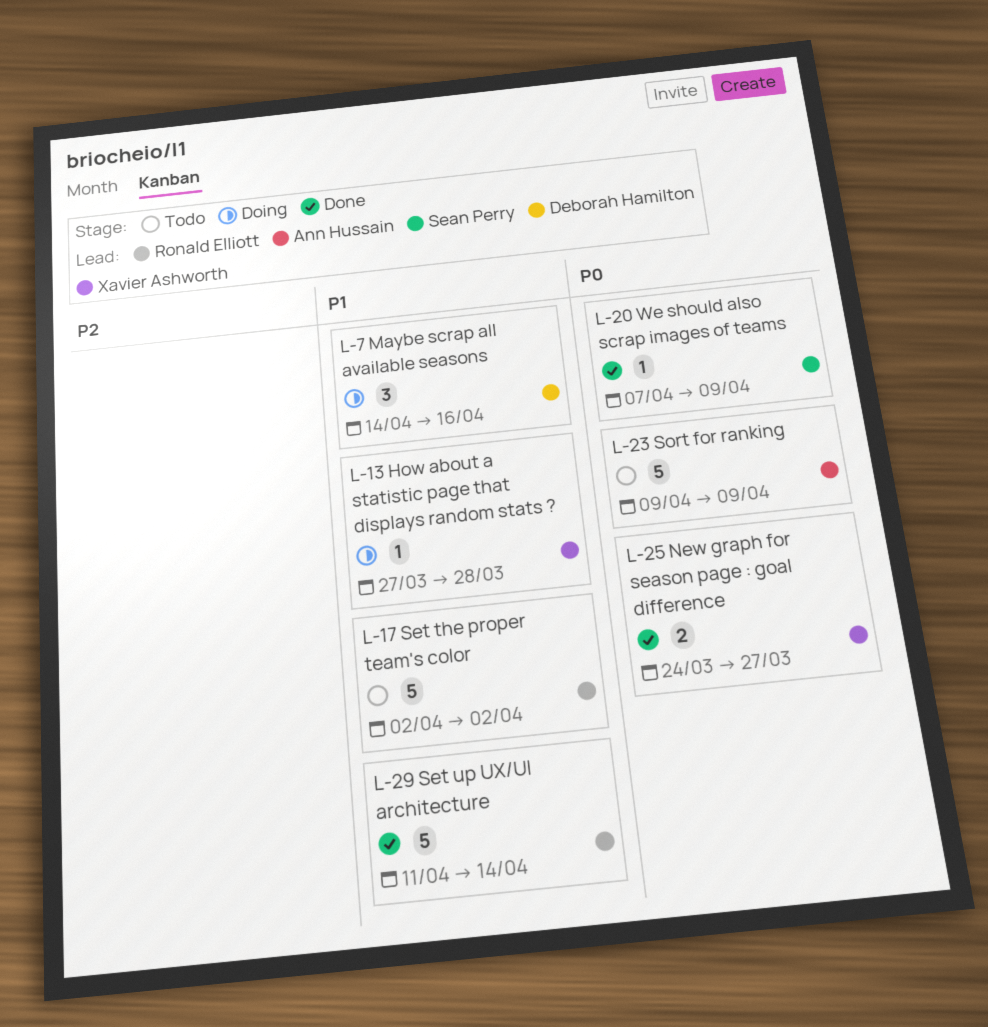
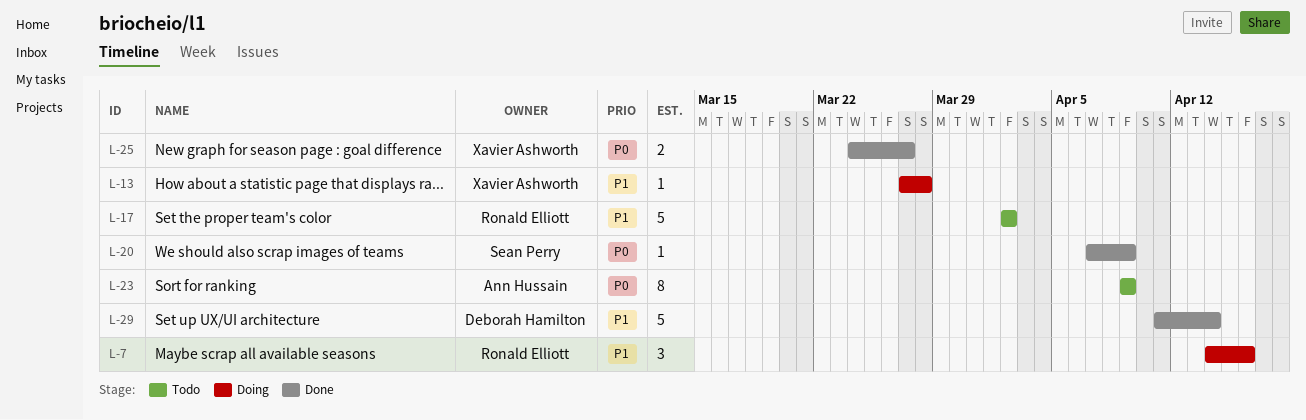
L-7, owner: Deborah Hamilton -> Ronald Elliott
L-23, estimate: 5 -> 8
L-29, owner: Ronald Elliott -> Deborah Hamilton

